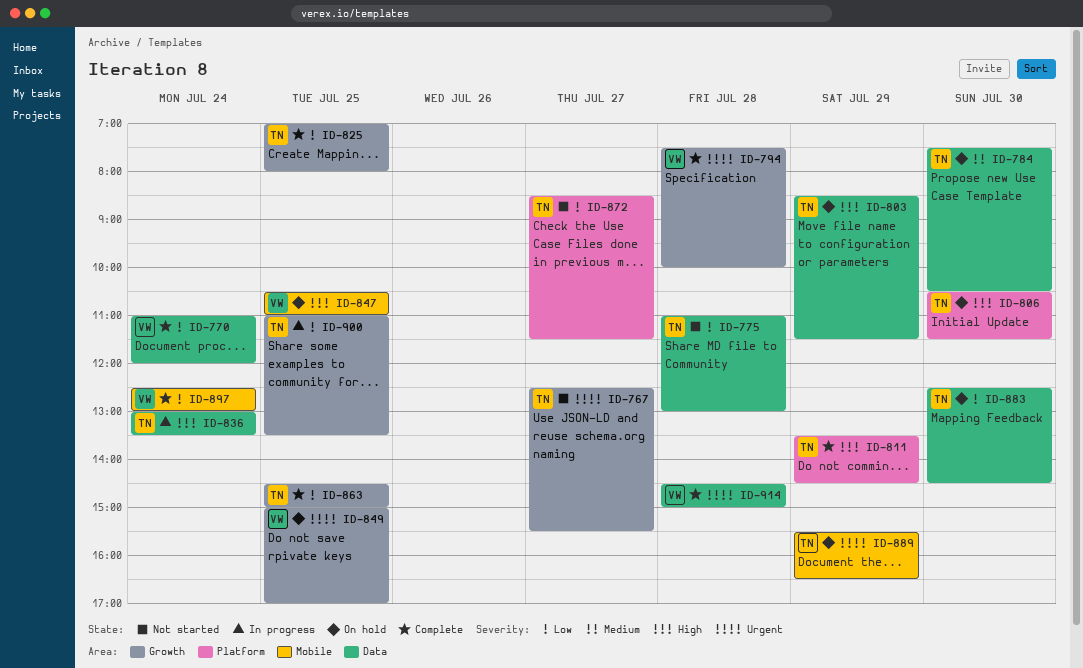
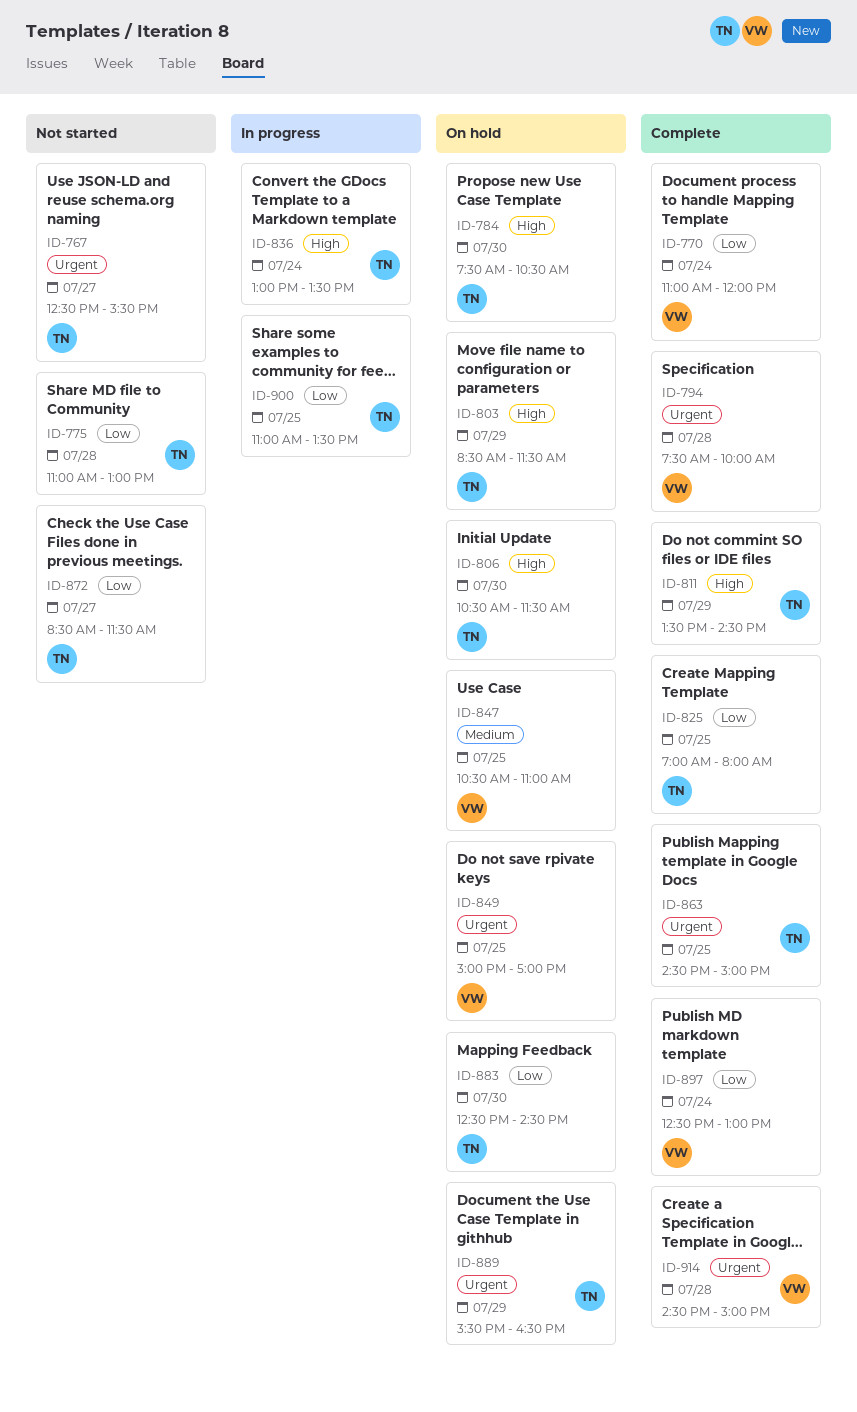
ID-784, priority: Medium -> High
ID-847, priority: High -> Medium
ID-863, priority: Low -> Urgent

